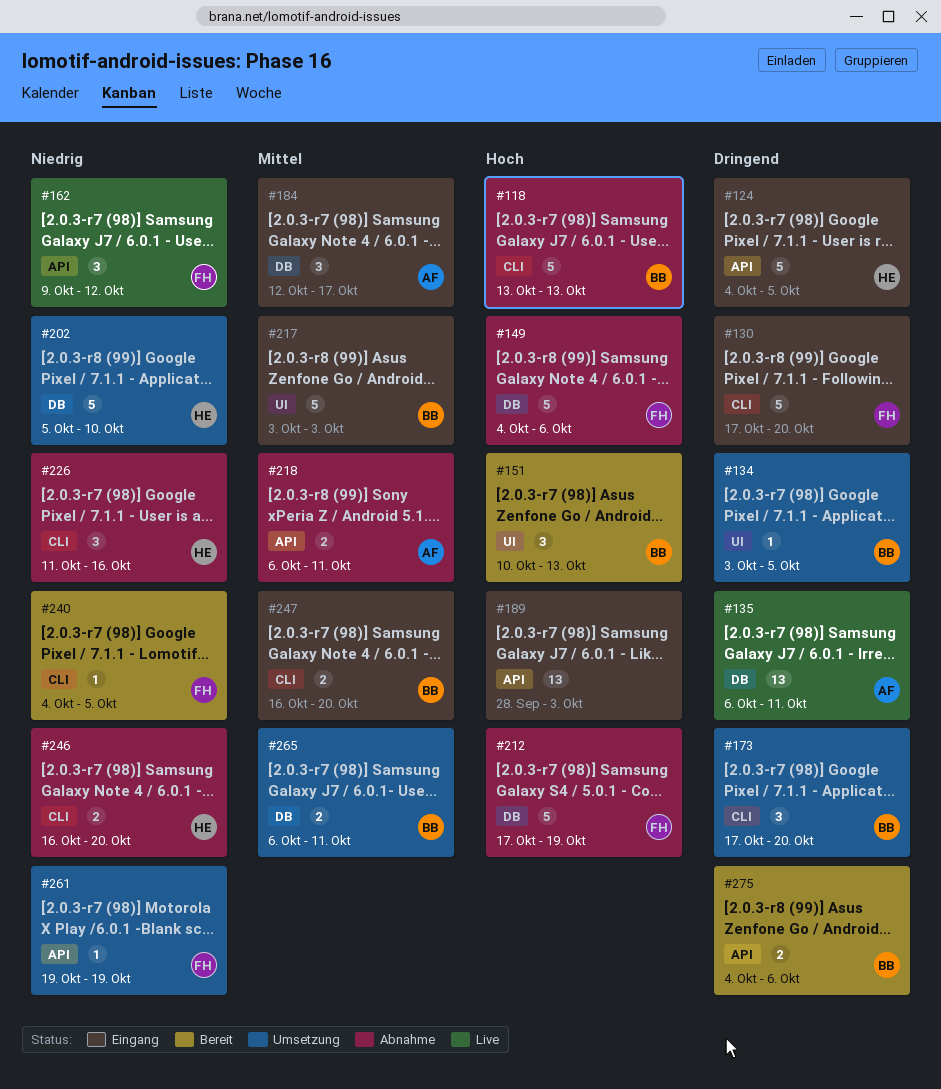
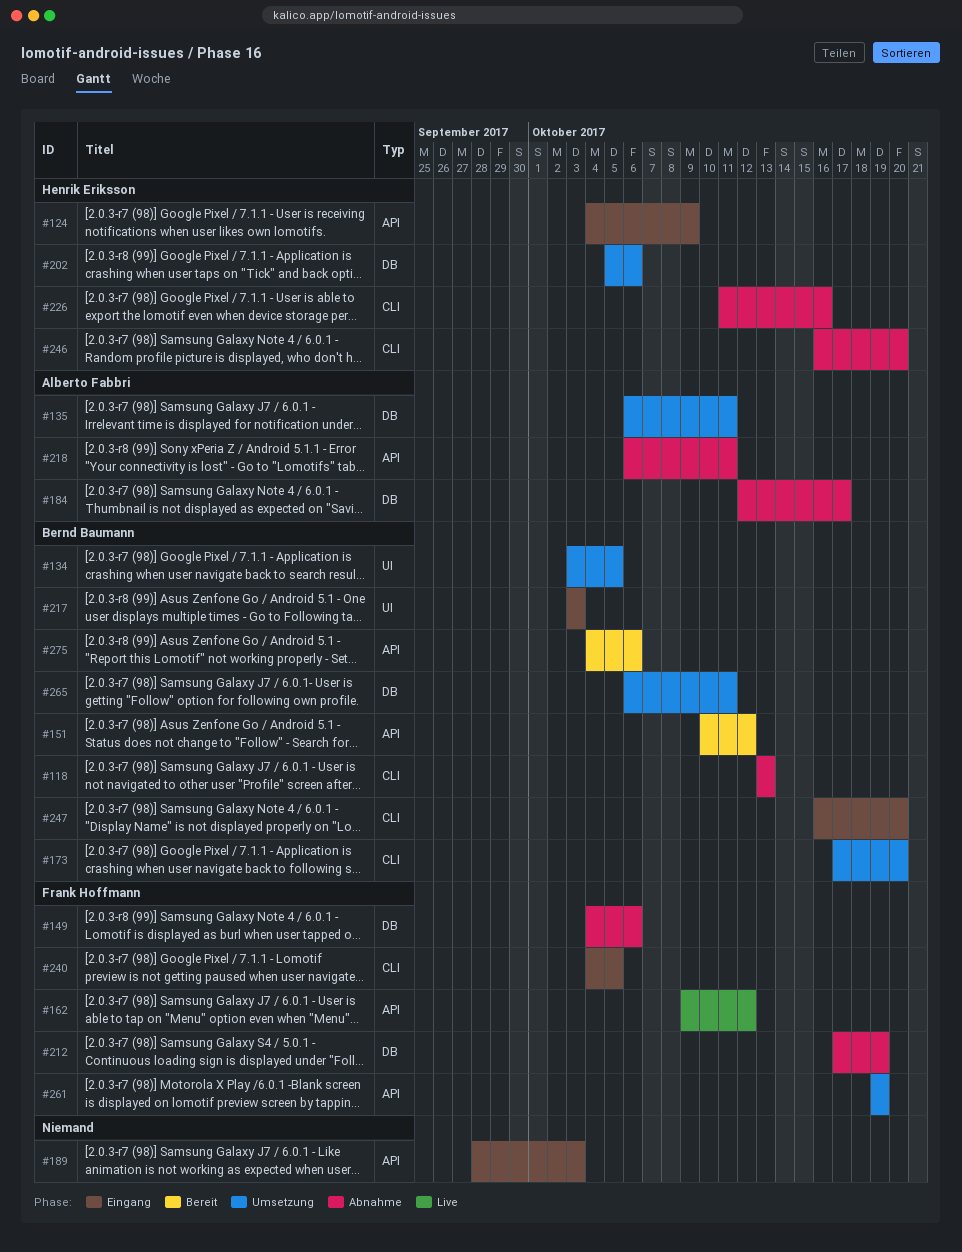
#124, due: Oct 5 -> Oct 9
#130: present -> none
#135, status: Live -> Umsetzung
#151, label: UI -> API
#151, due: Oct 13 -> Oct 12
#184, status: Eingang -> Abnahme
#202, due: Oct 10 -> Oct 6
#240, status: Bereit -> Eingang

